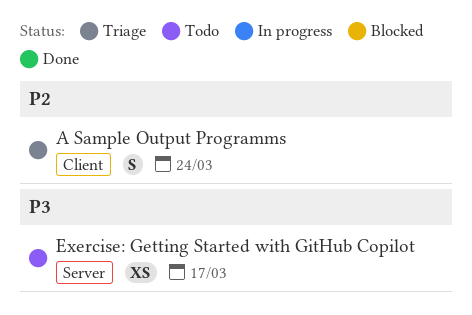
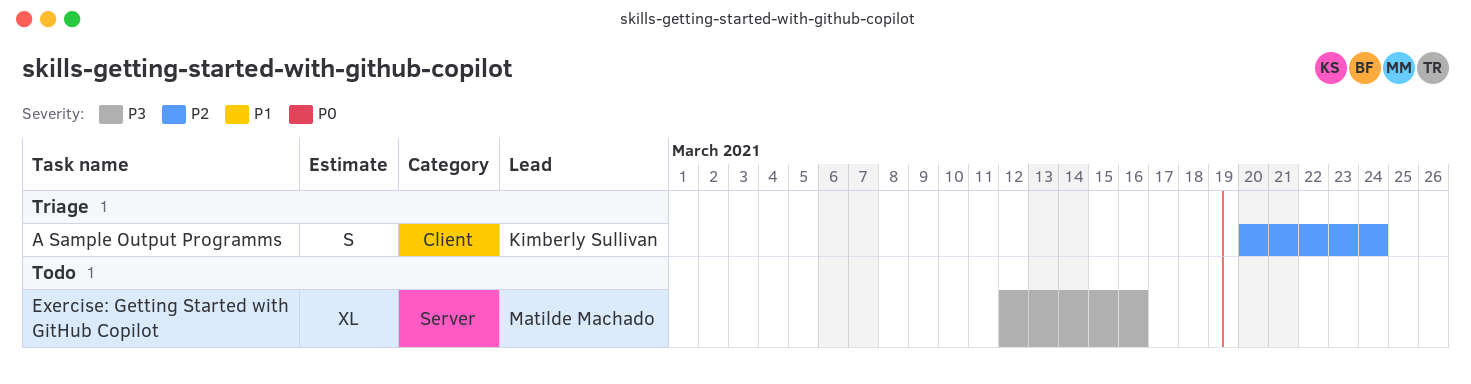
Exercise: Getting Started with GitHub Copilot, estimate: XS -> XL
Exercise: Getting Started with GitHub Copilot, due: Mar 17 -> Mar 16

